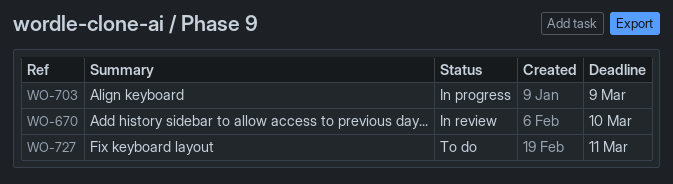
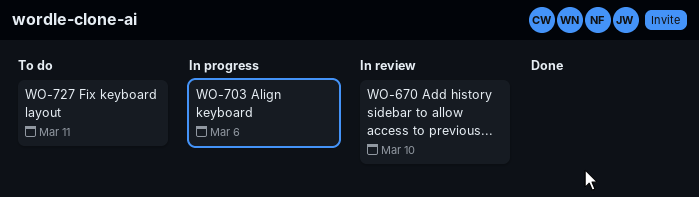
WO-703, due: Mar 9 -> Mar 6

